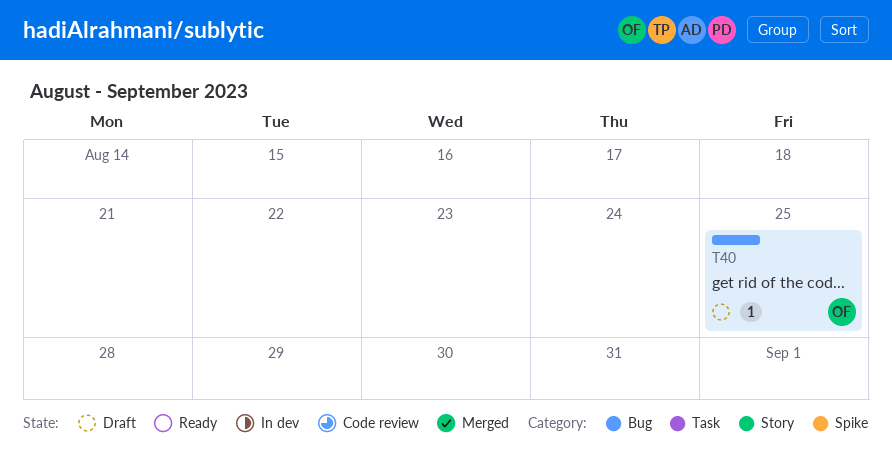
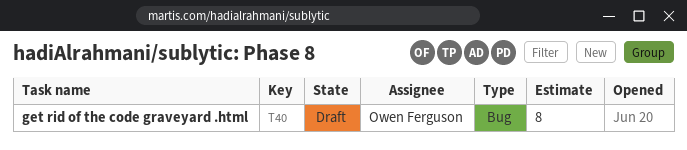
T40, estimate: 1 -> 8

